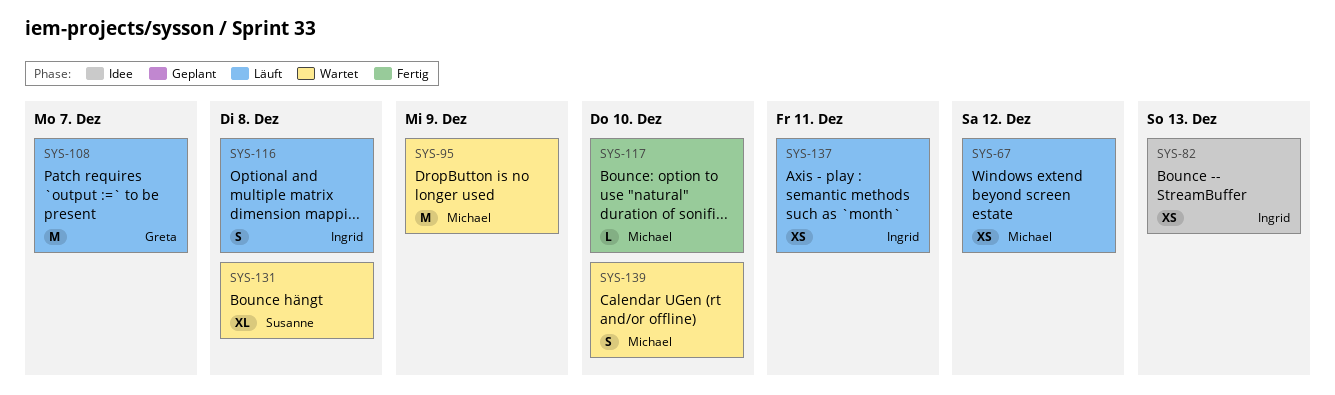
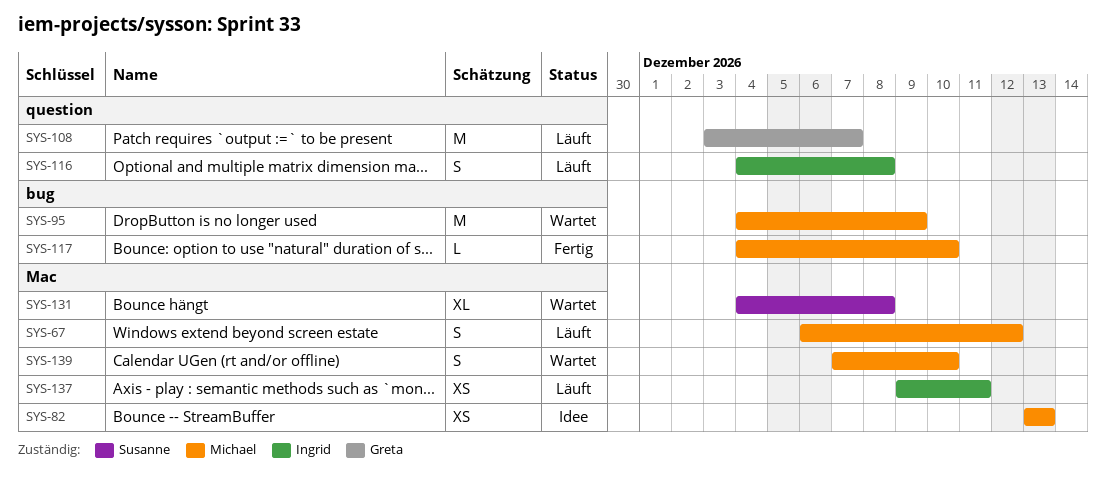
SYS-67, estimate: XS -> S
SYS-82, owner: Ingrid -> Michael

